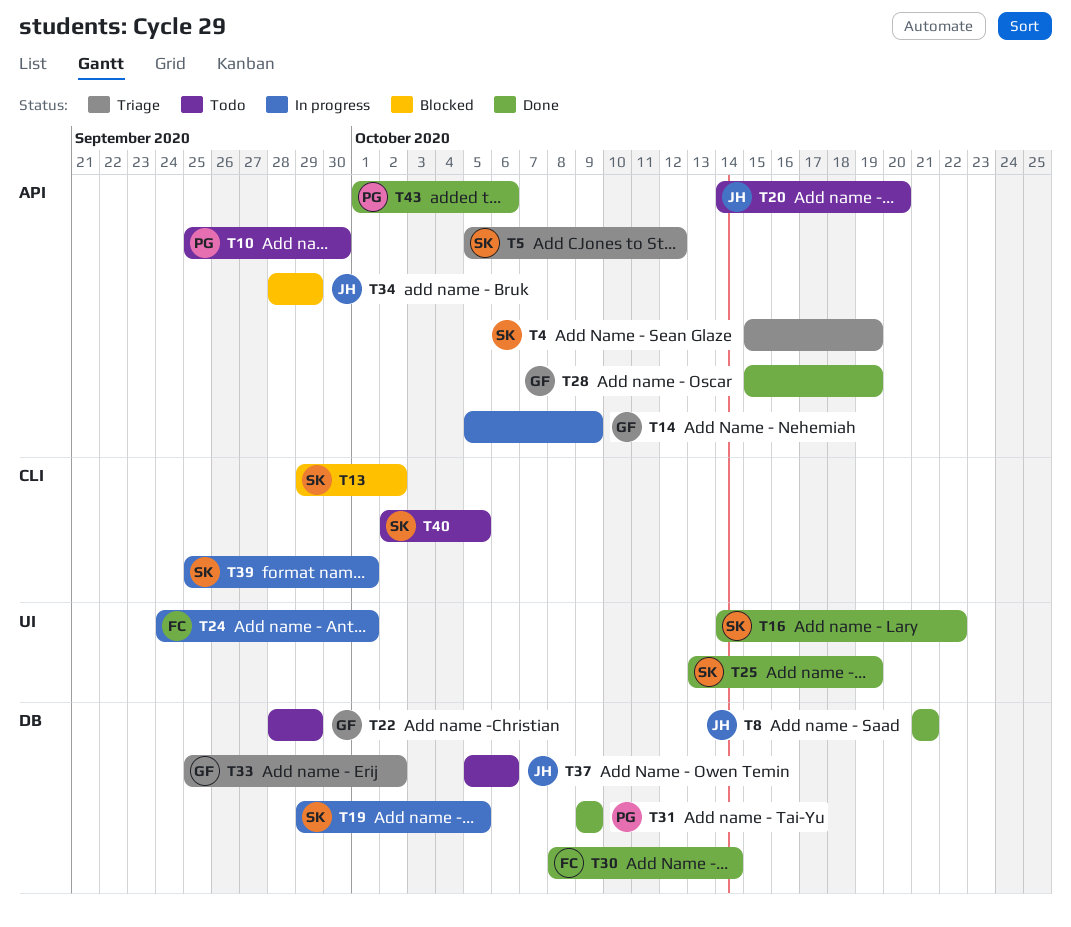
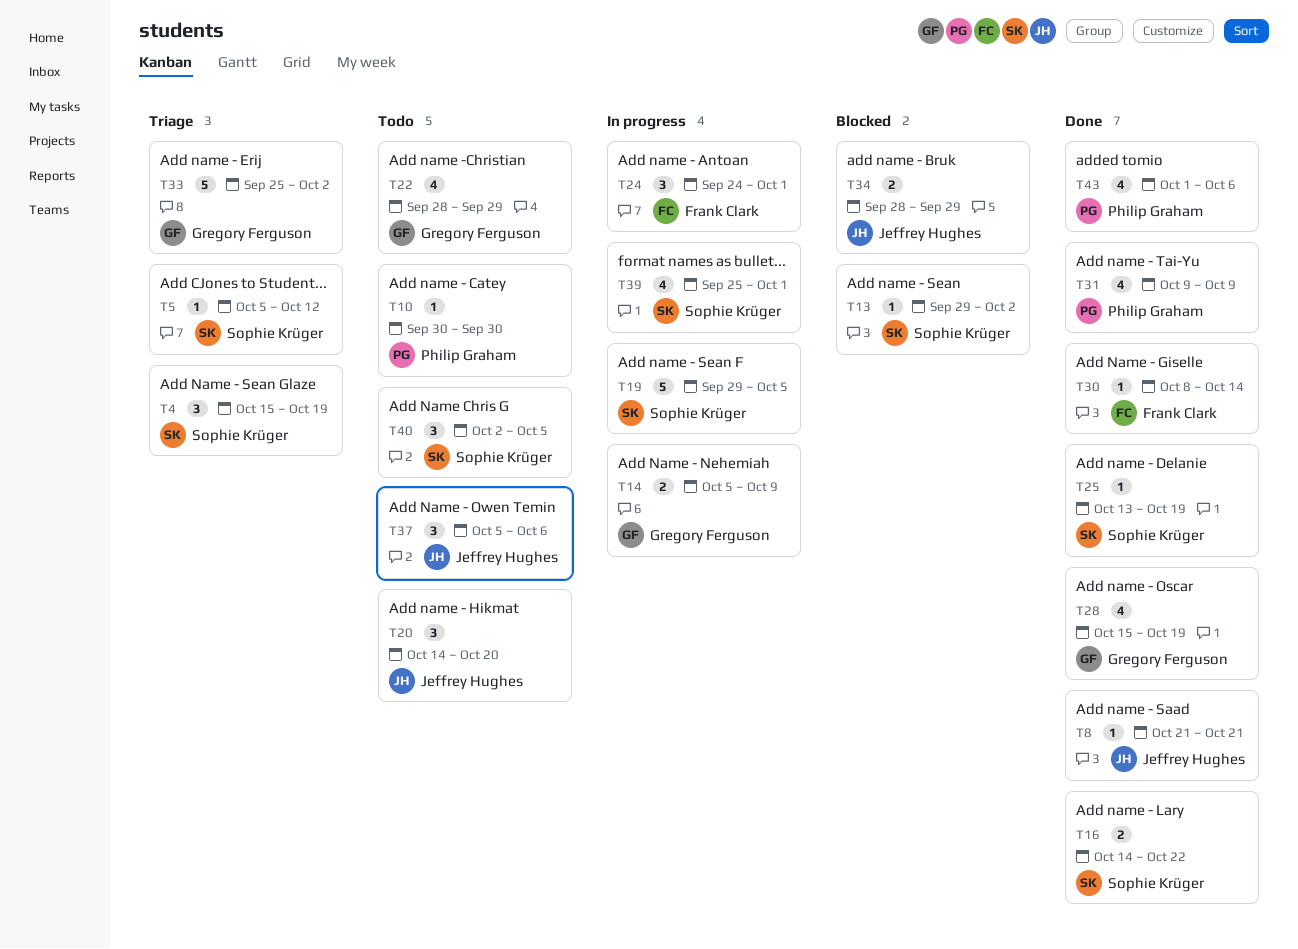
T10, start: Sep 25 -> Sep 30

